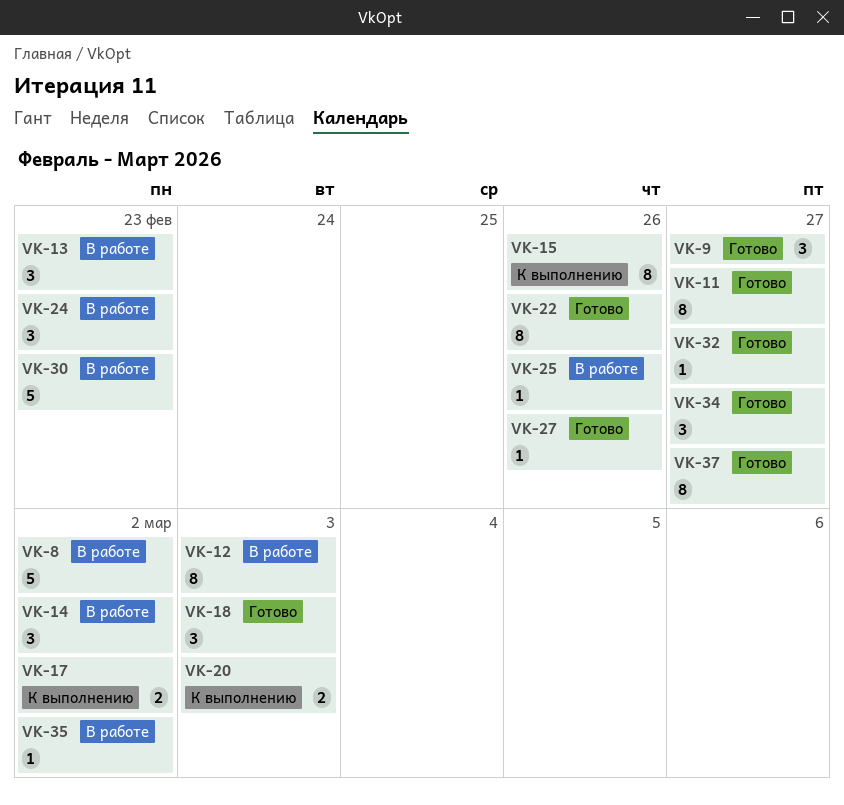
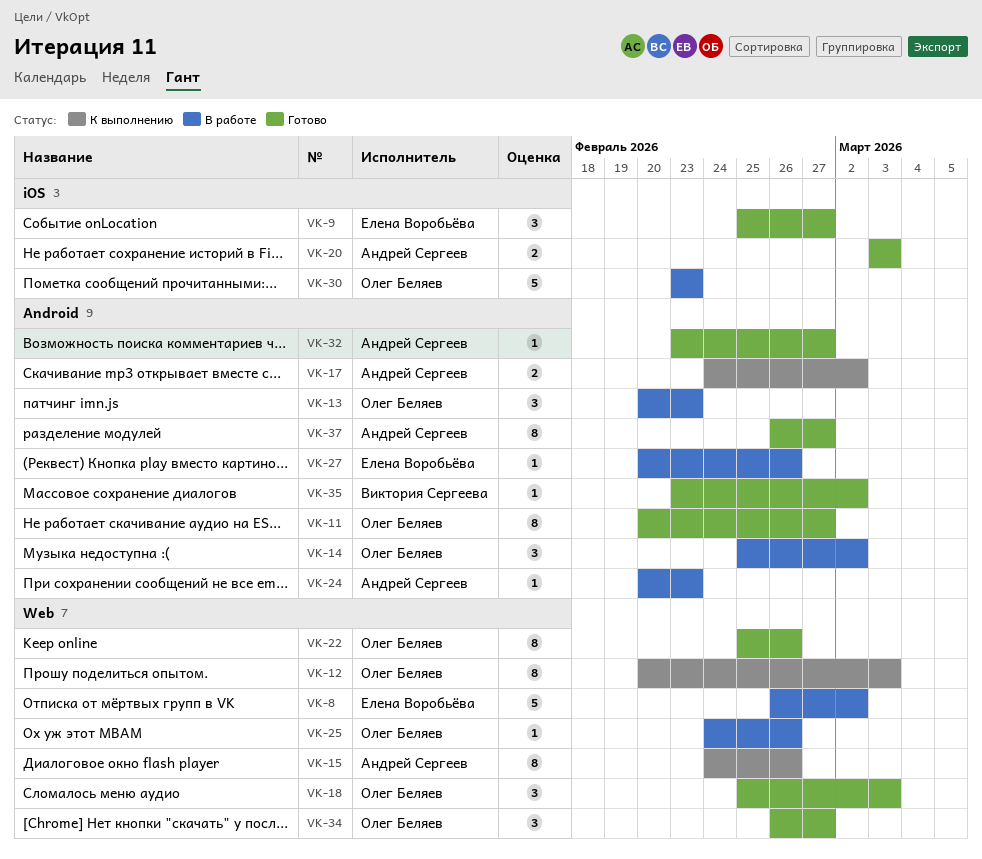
VK-12, status: В работе -> К выполнению
VK-20, status: К выполнению -> Готово
VK-24, estimate: 3 -> 1
VK-27, status: Готово -> В работе
VK-35, status: В работе -> Готово

